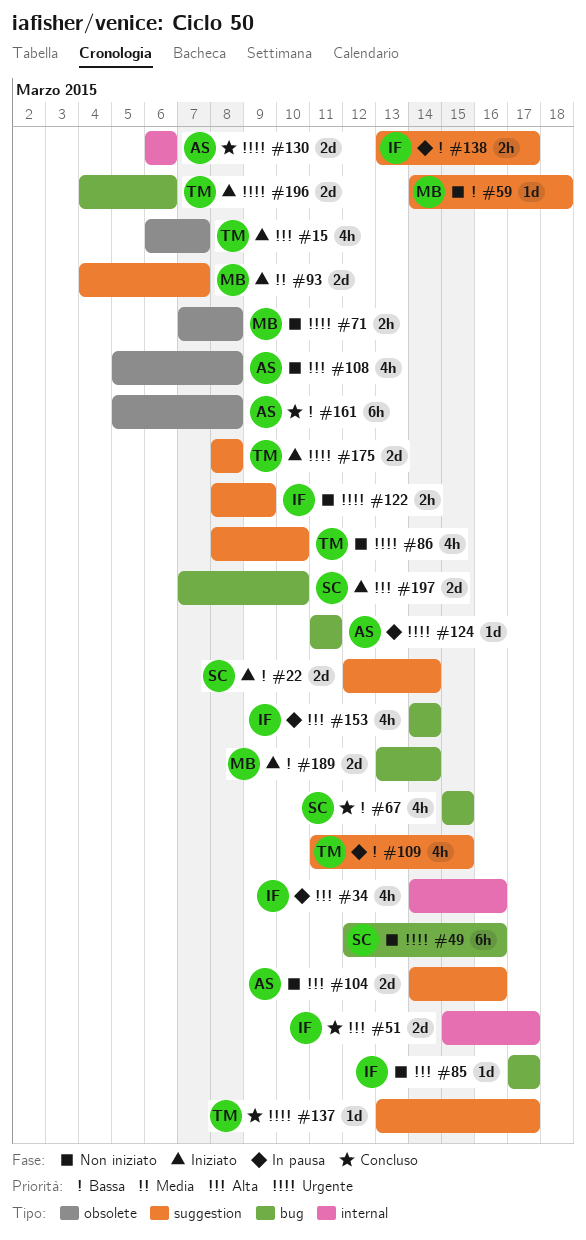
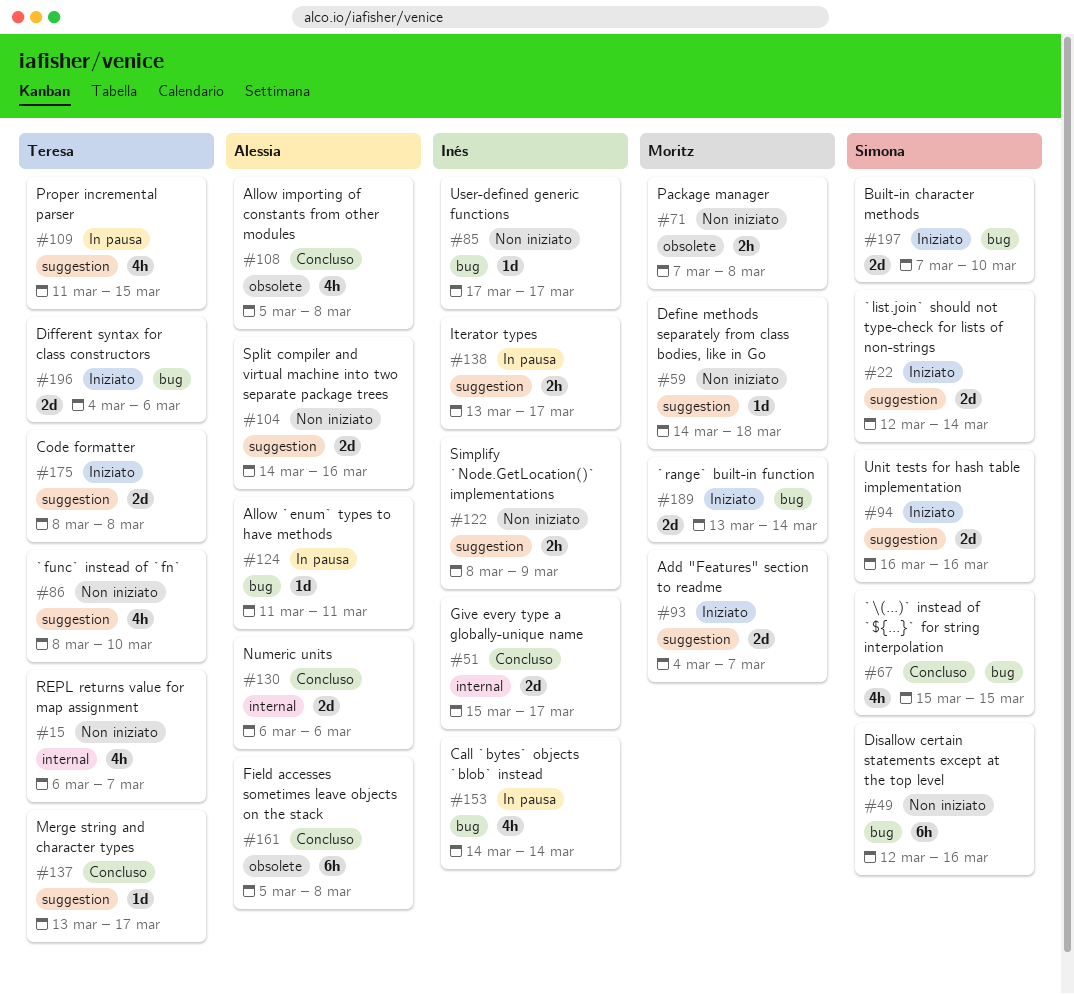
#15, status: Iniziato -> Non iniziato
#15, label: obsolete -> internal
#34: present -> none
#94: none -> present
#108, status: Non iniziato -> Concluso

